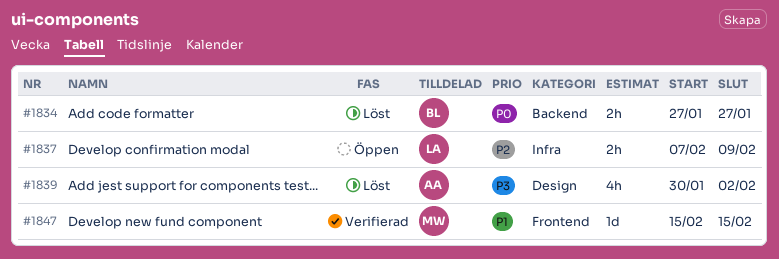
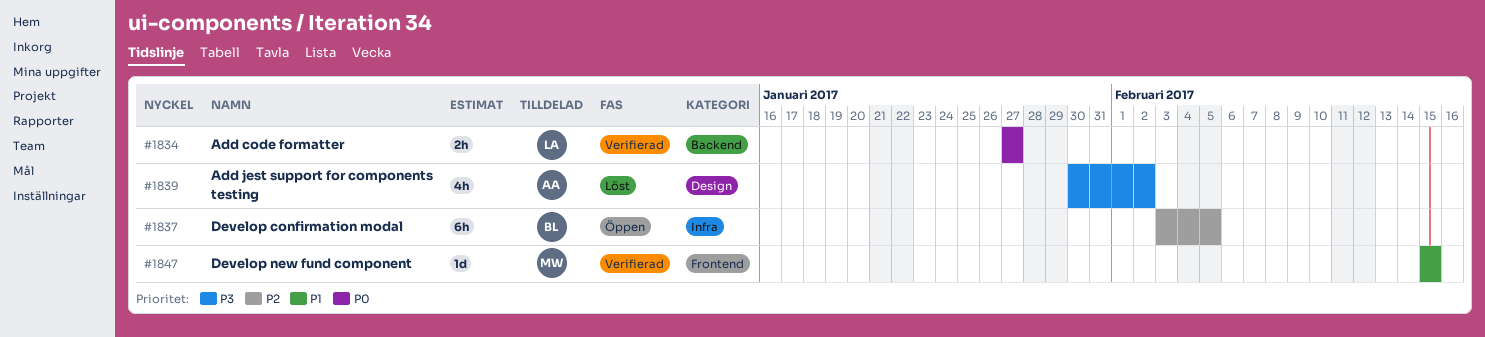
#1834, status: Löst -> Verifierad
#1834, owner: BL -> LA
#1837, owner: LA -> BL
#1837, estimate: 2h -> 6h
#1837, start: Feb 7 -> Feb 3
#1837, due: Feb 9 -> Feb 5

